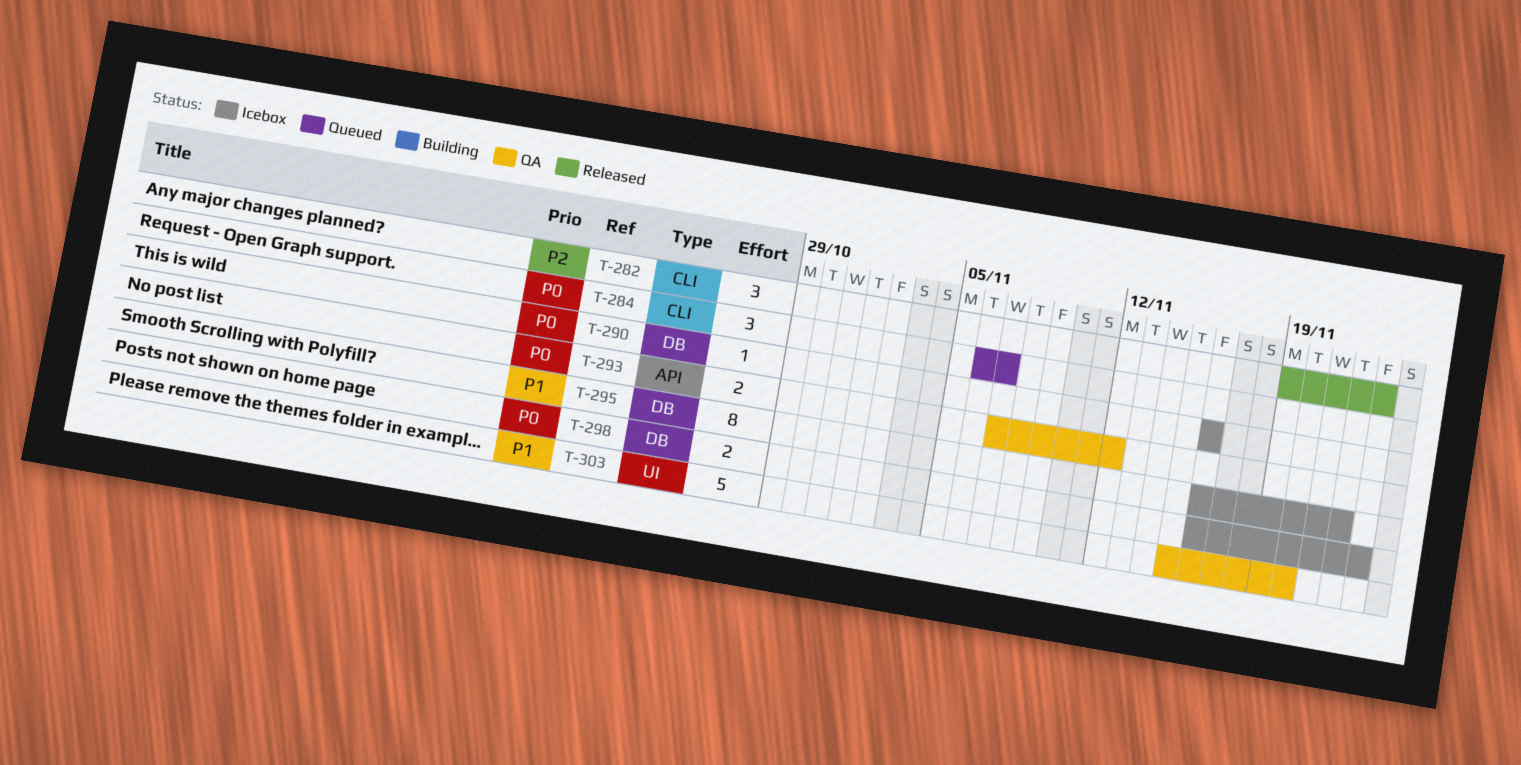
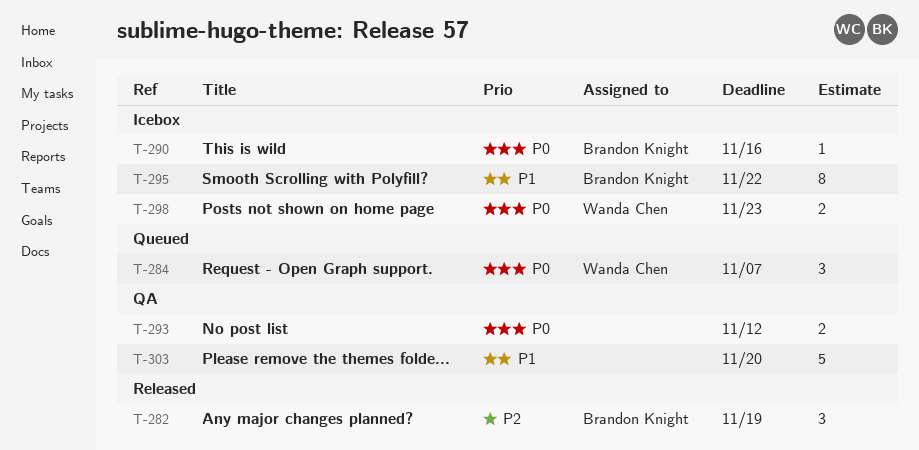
T-282, due: Nov 23 -> Nov 19

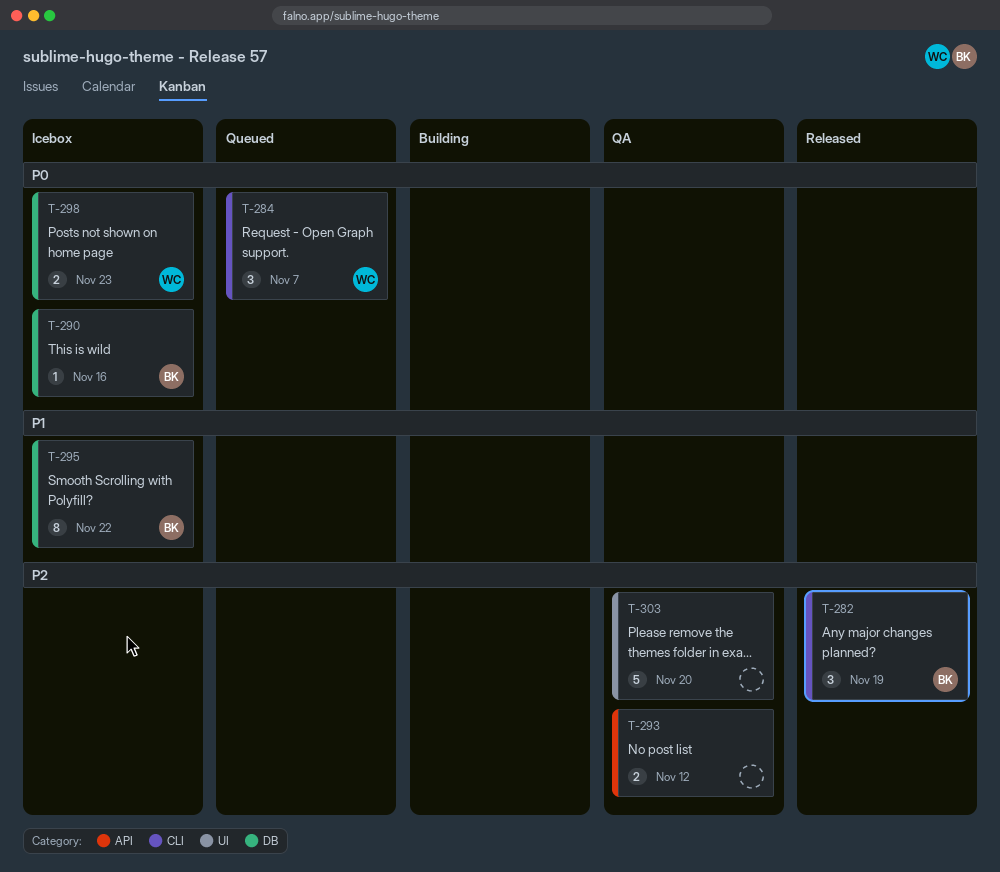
T-293, priority: P0 -> P2
T-303, priority: P1 -> P2

